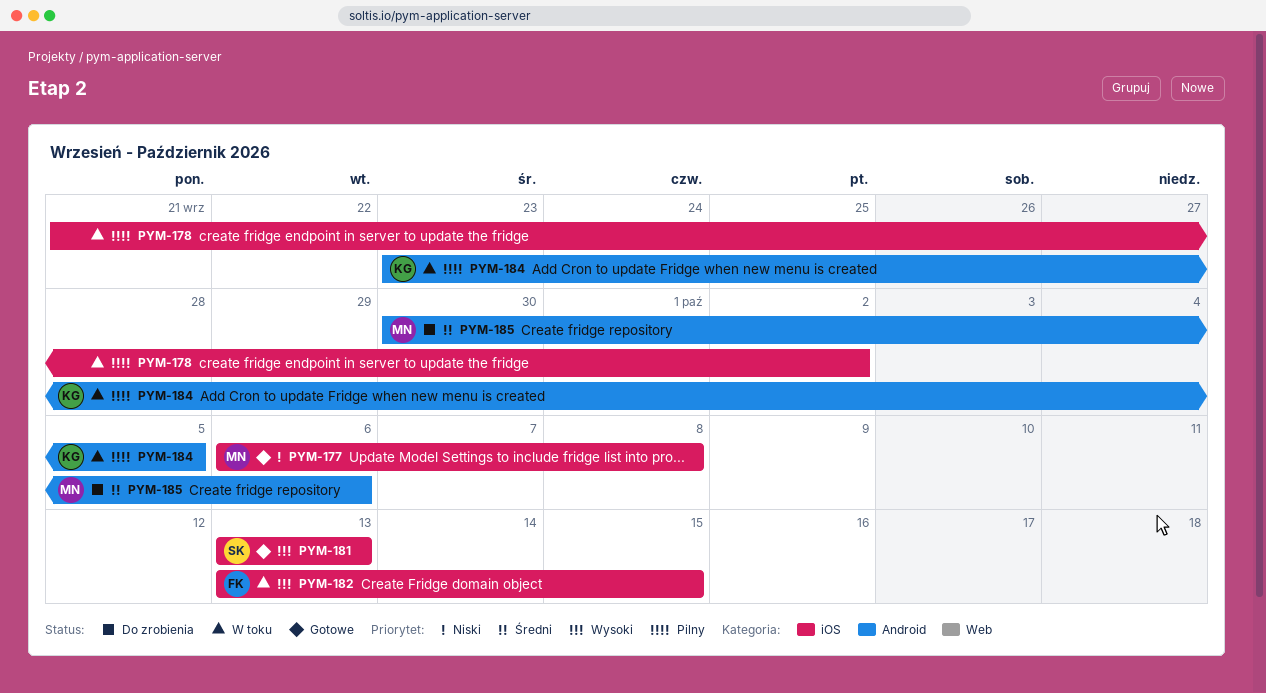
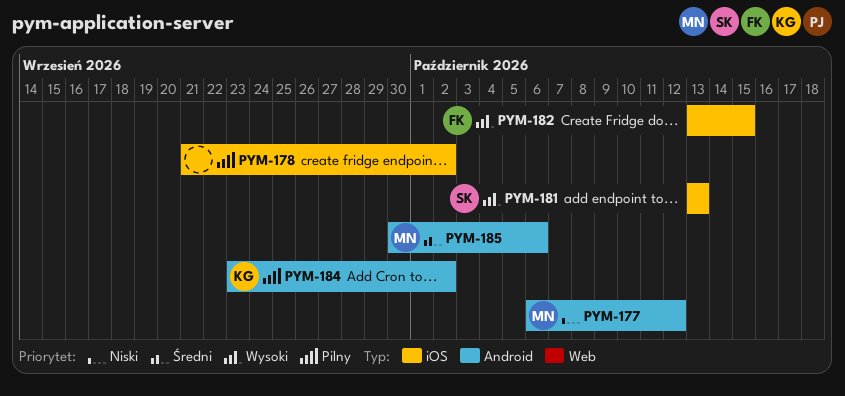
PYM-177, label: iOS -> Android
PYM-177, due: Oct 8 -> Oct 12
PYM-184, due: Oct 5 -> Oct 2

